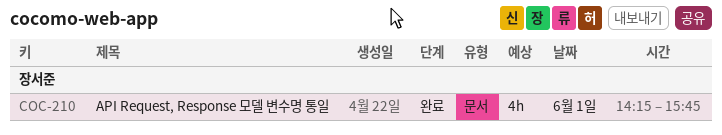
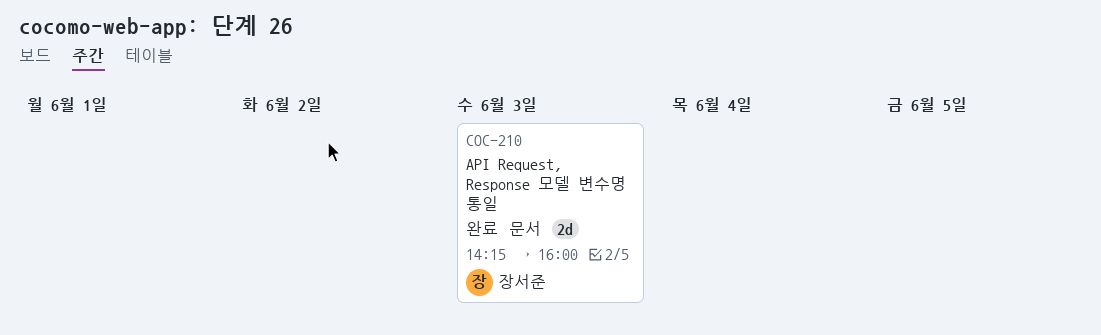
COC-210, estimate: 4h -> 2d
COC-210, day: Jun 1 -> Jun 3
COC-210, ends: 15:45 -> 16:00

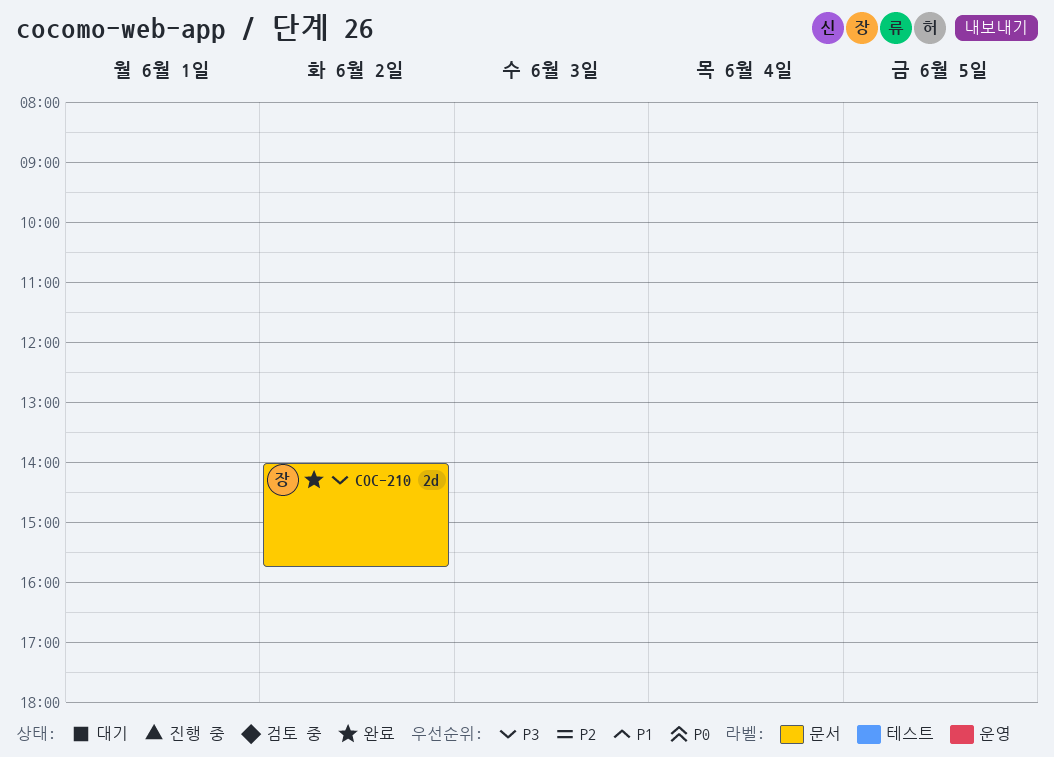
COC-210, day: Jun 3 -> Jun 2
COC-210, begins: 14:15 -> 14:00
COC-210, ends: 16:00 -> 15:45

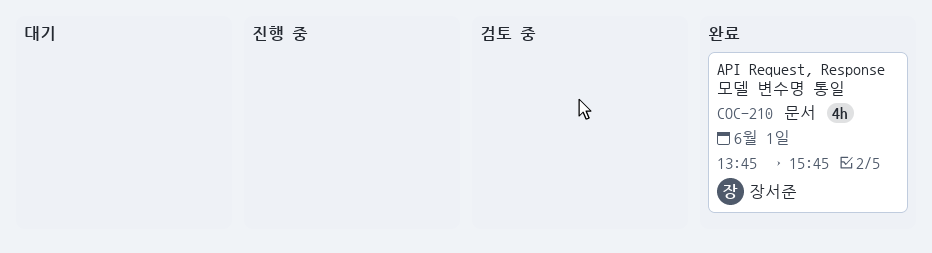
COC-210, estimate: 2d -> 4h
COC-210, day: Jun 2 -> Jun 1
COC-210, begins: 14:00 -> 13:45

